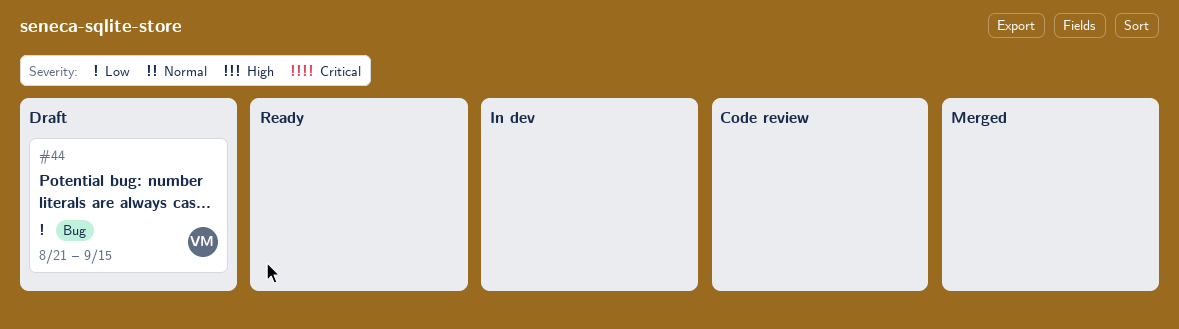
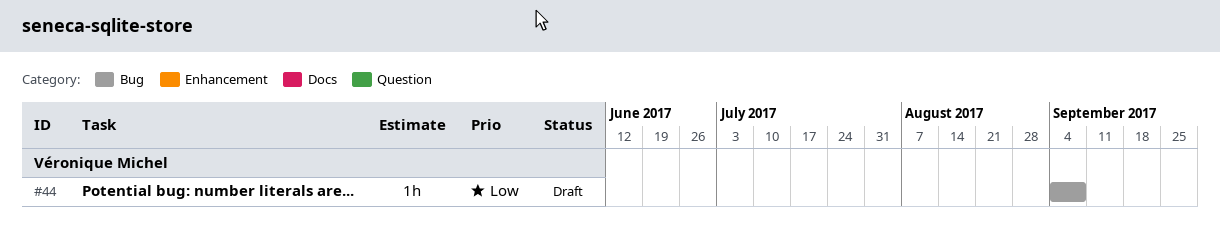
#44, start: Aug 21 -> Sep 4
#44, due: Sep 15 -> Sep 8

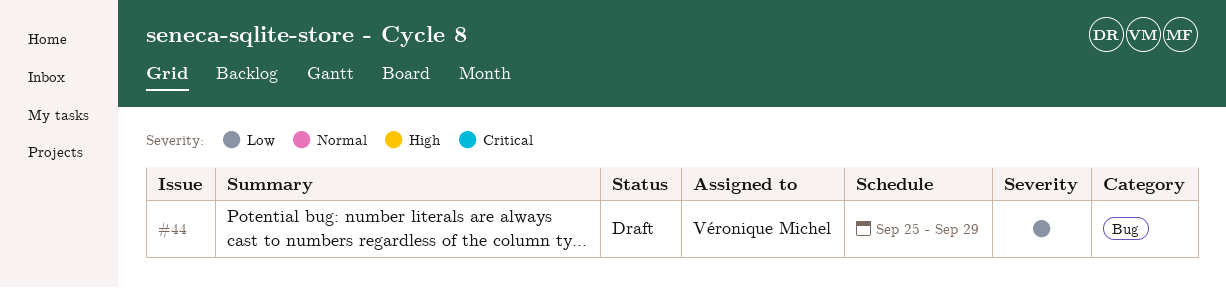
#44, start: Sep 4 -> Sep 25
#44, due: Sep 8 -> Sep 29

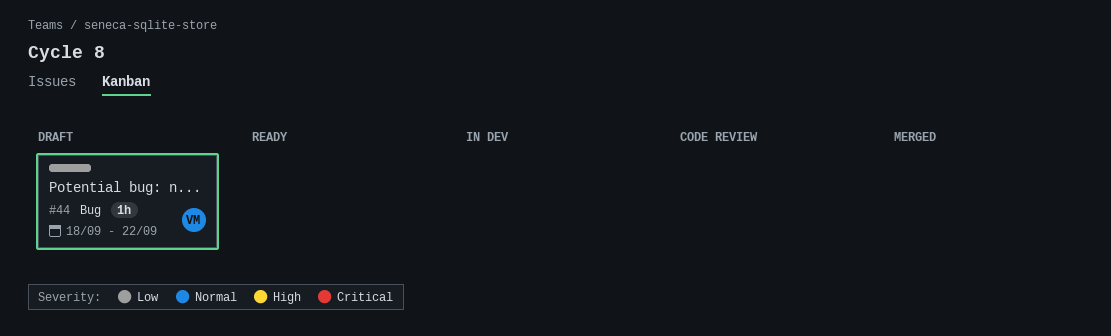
#44, start: Sep 25 -> Sep 18
#44, due: Sep 29 -> Sep 22

